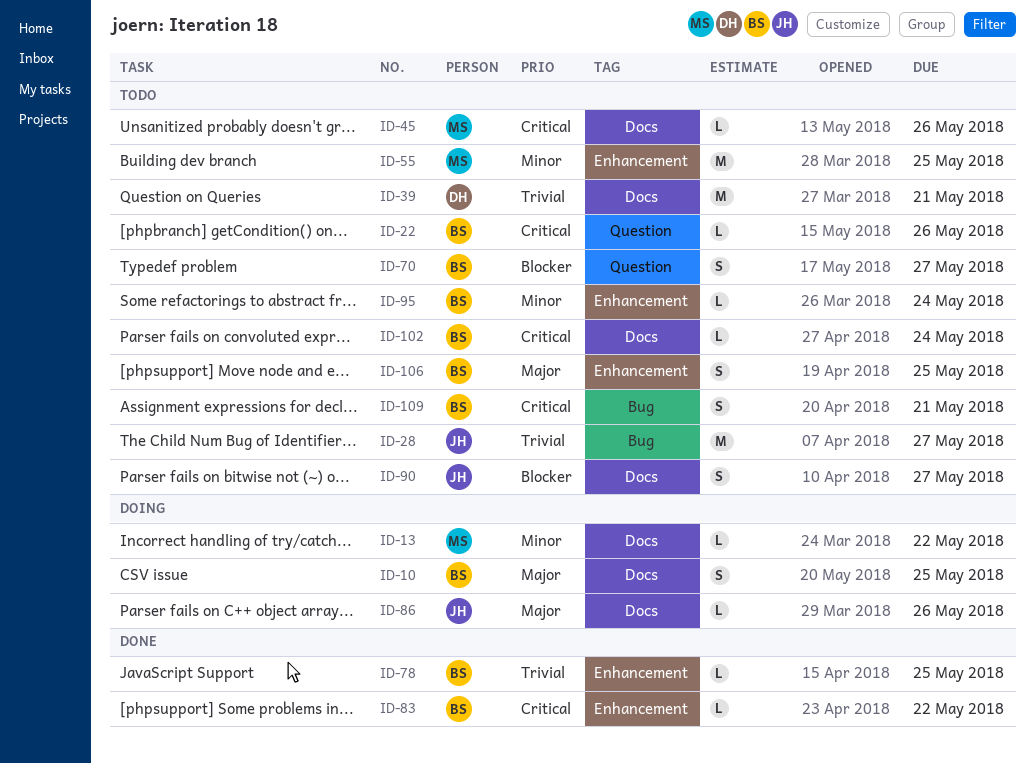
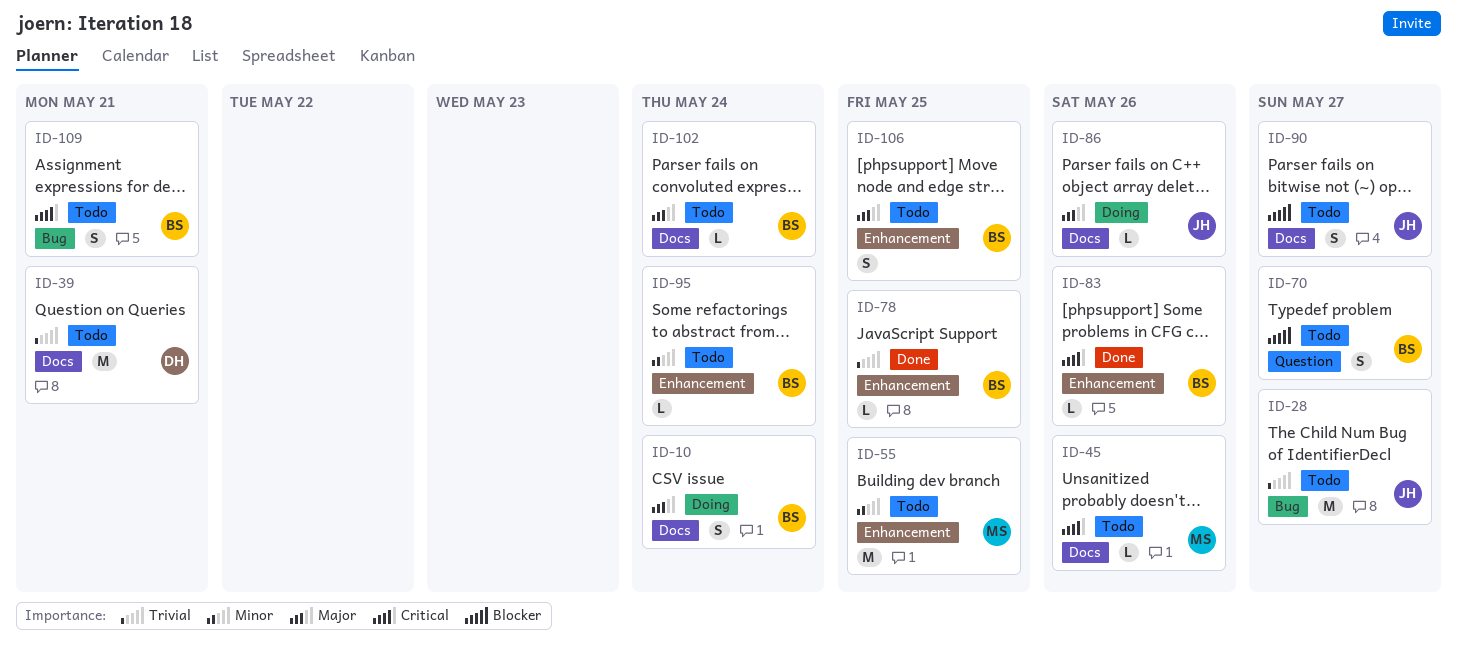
ID-10, due: May 25 -> May 24
ID-13: present -> none
ID-22: present -> none
ID-83, due: May 22 -> May 26
ID-102, priority: Critical -> Major

